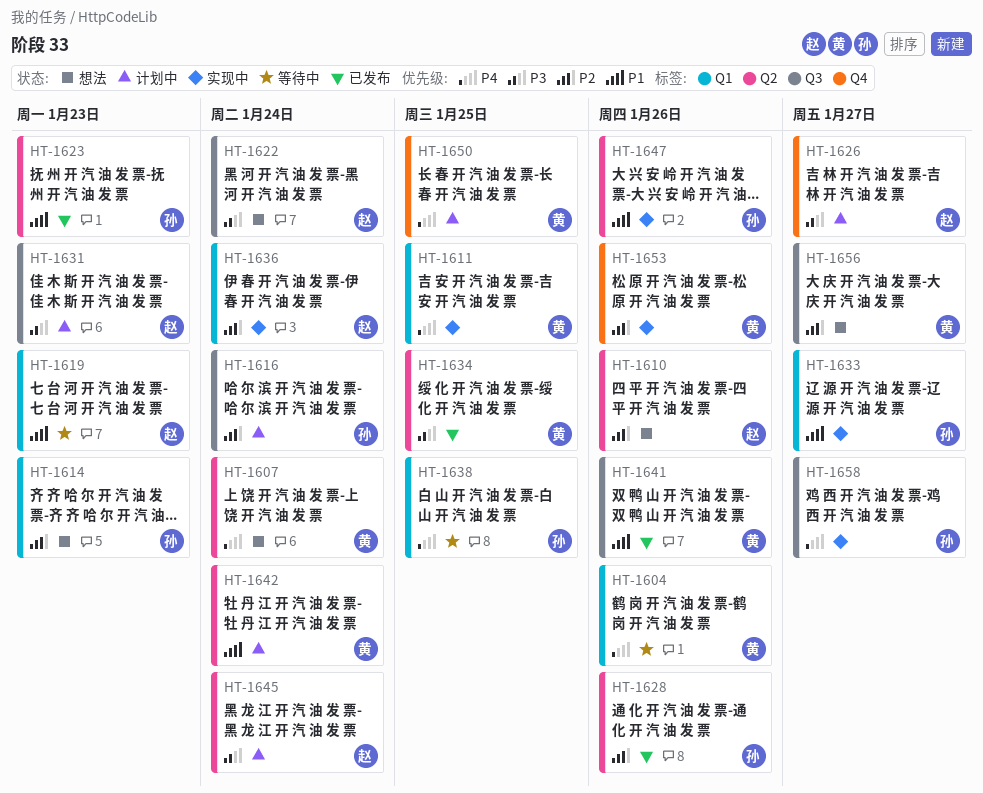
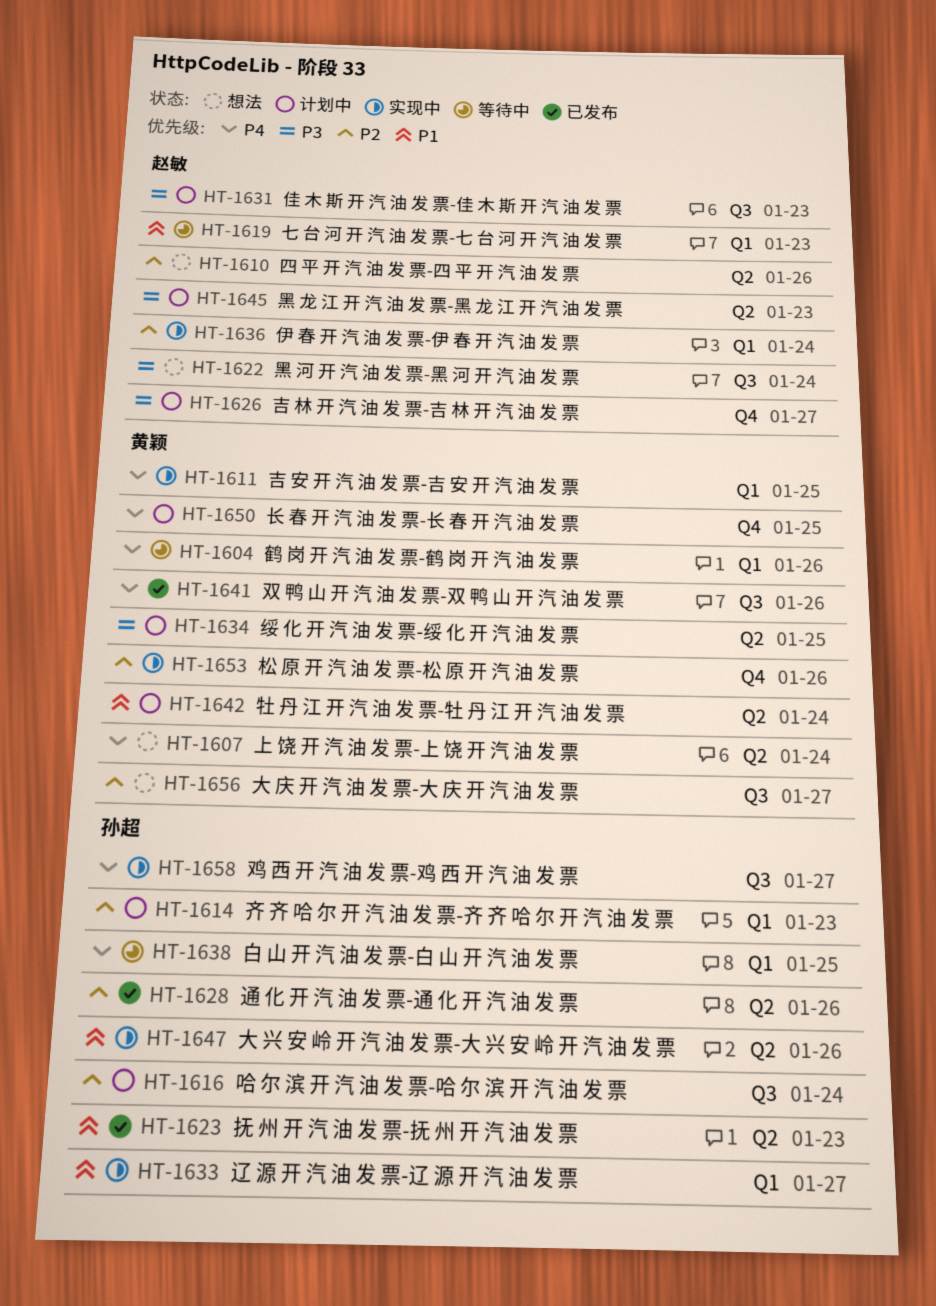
HT-1614, status: 想法 -> 计划中
HT-1634, status: 已发布 -> 计划中
HT-1641, priority: P1 -> P4
HT-1645, due: Jan 24 -> Jan 23

